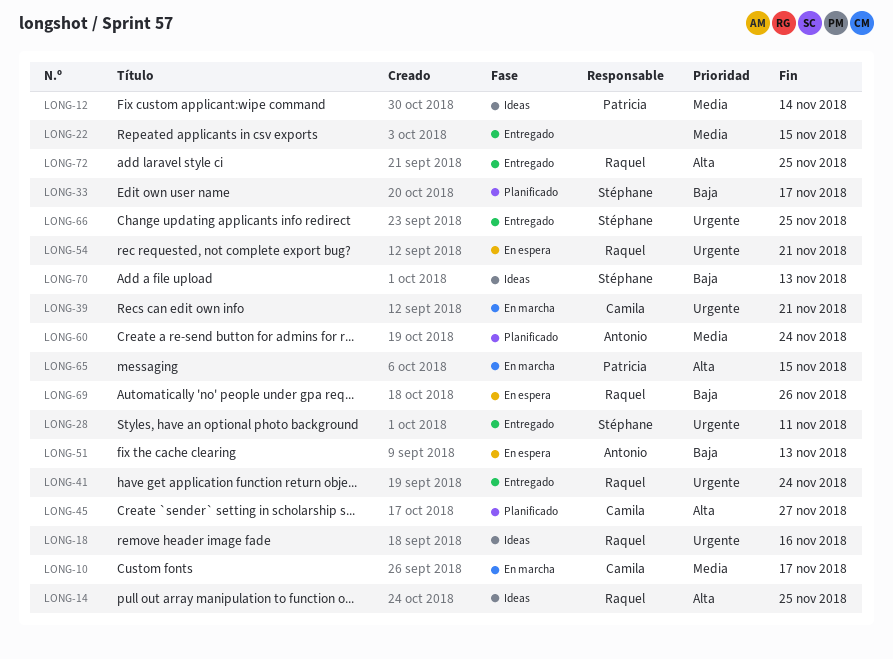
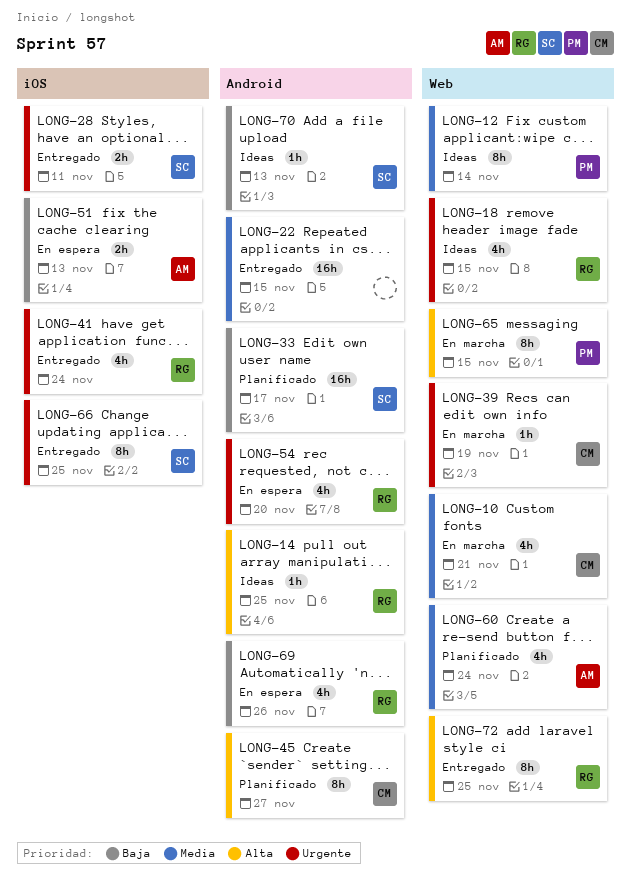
LONG-10, due: Nov 17 -> Nov 21
LONG-18, due: Nov 16 -> Nov 15
LONG-39, due: Nov 21 -> Nov 19
LONG-54, due: Nov 21 -> Nov 20

